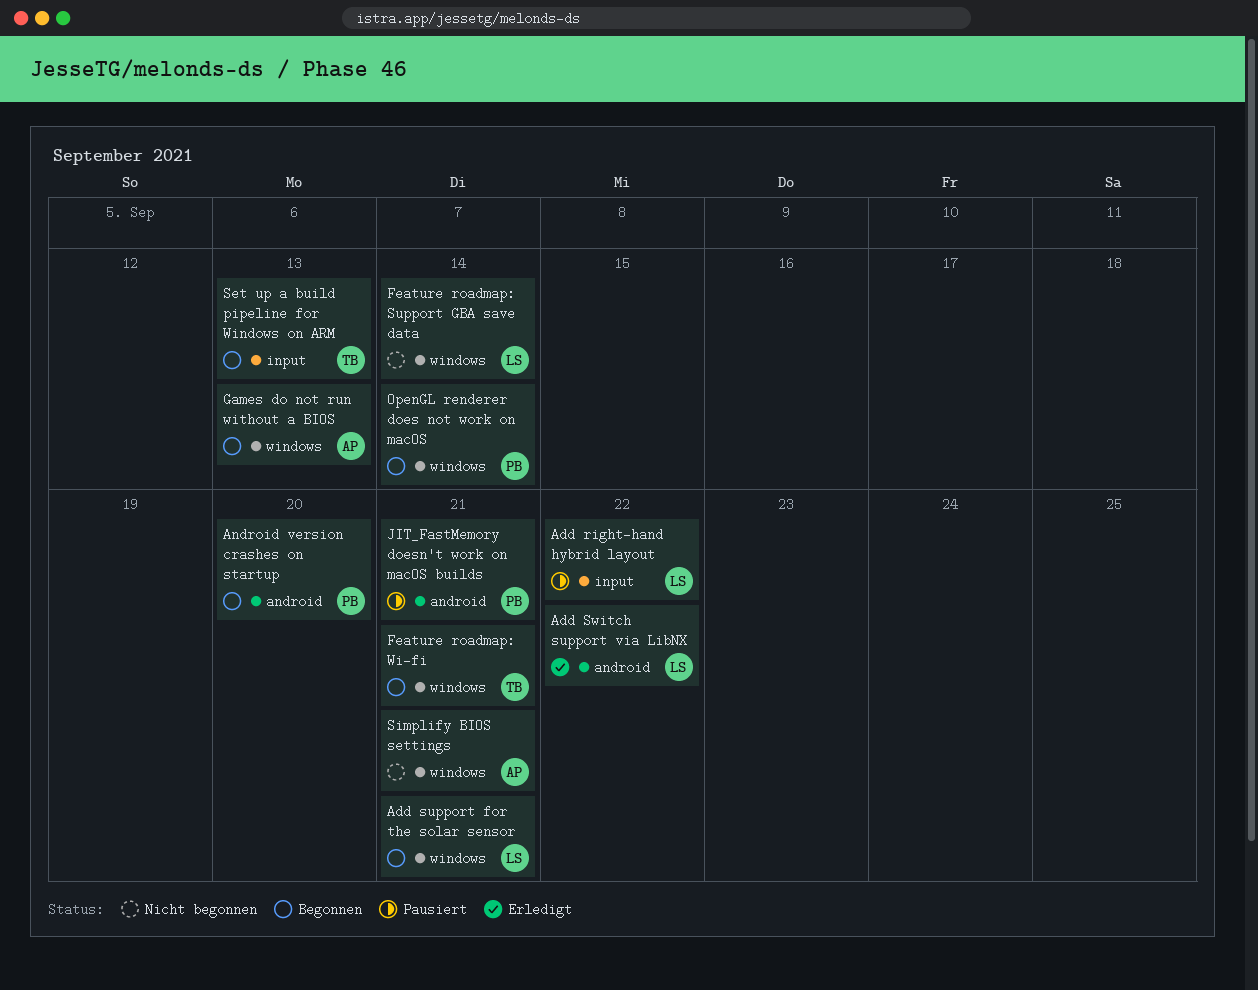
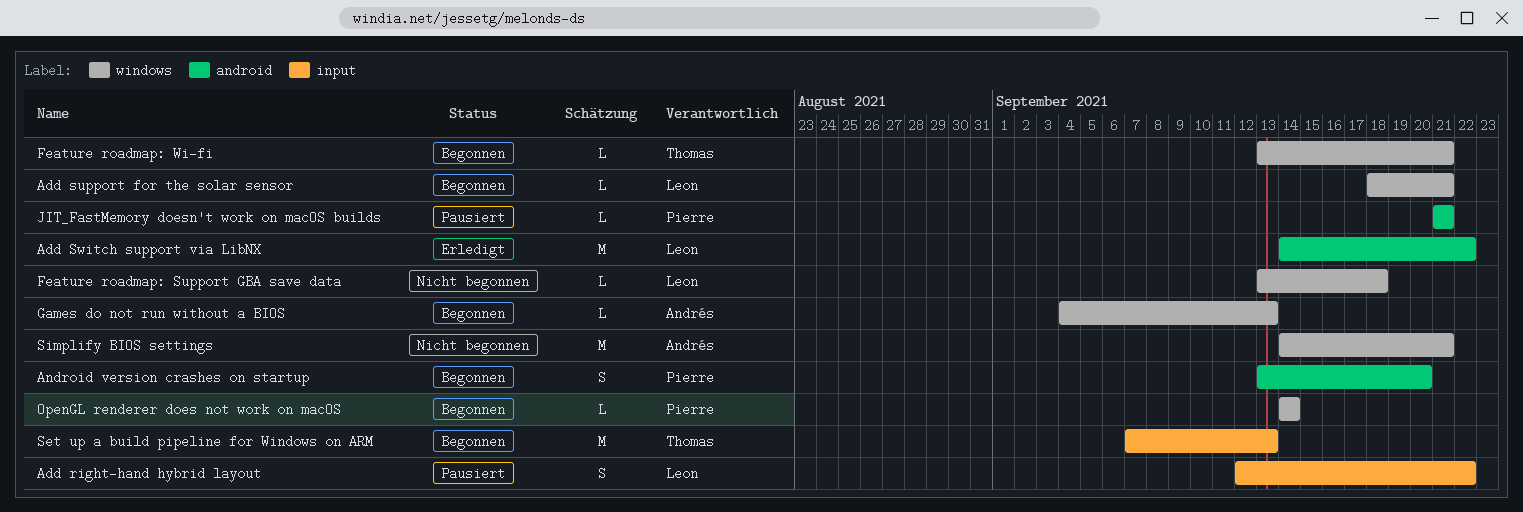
Feature roadmap: Support GBA save data, due: Sep 14 -> Sep 18

